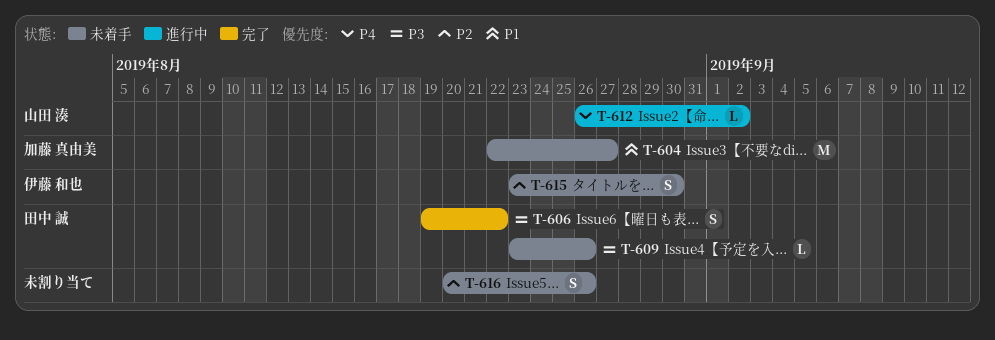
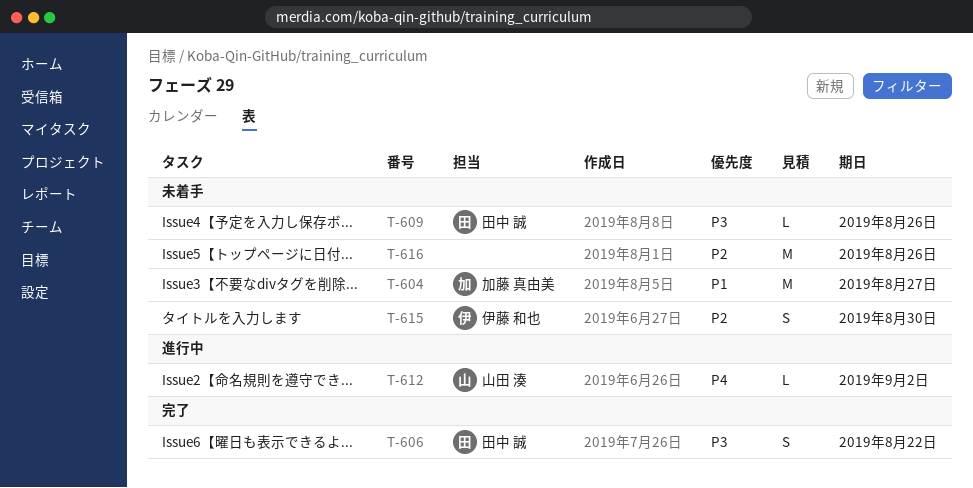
T-616, estimate: S -> M

